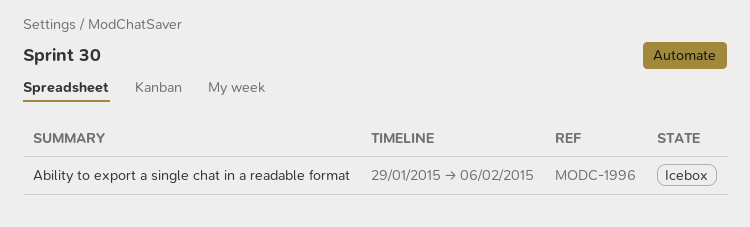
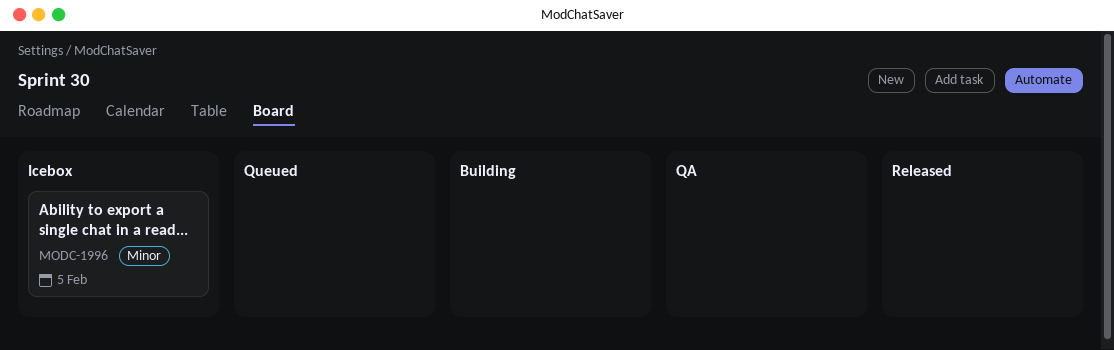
MODC-1996, due: Feb 6 -> Feb 5

